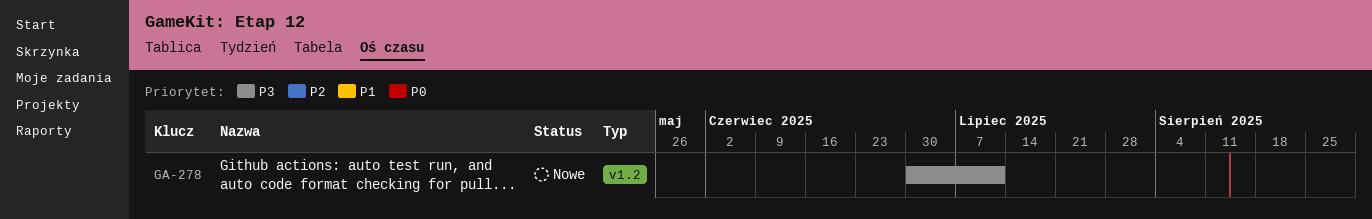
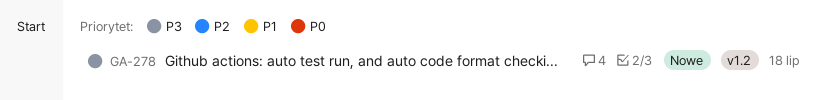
GA-278, due: Jul 11 -> Jul 18

